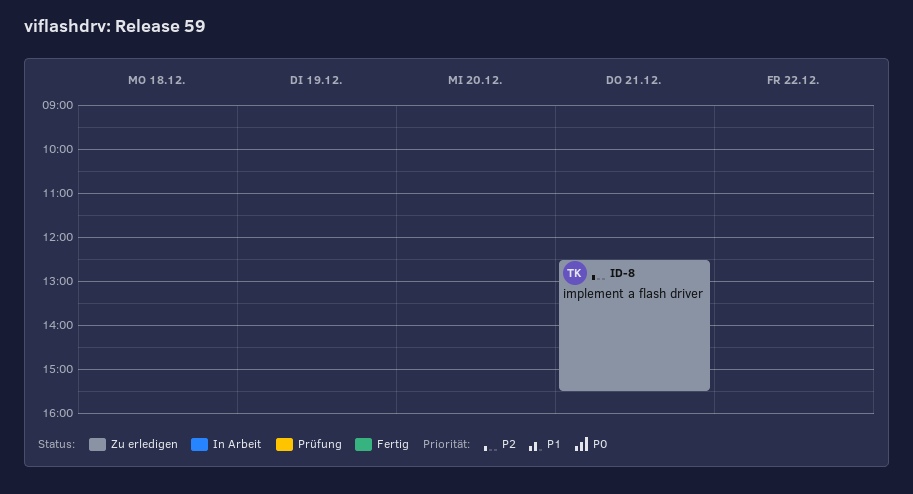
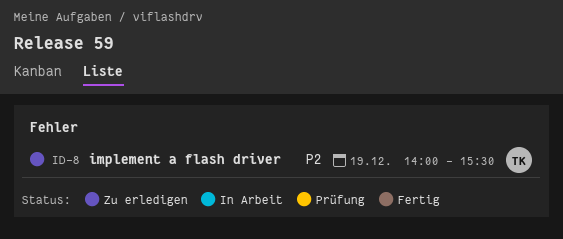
ID-8, day: Dec 21 -> Dec 19
ID-8, begins: 12:30 -> 14:00

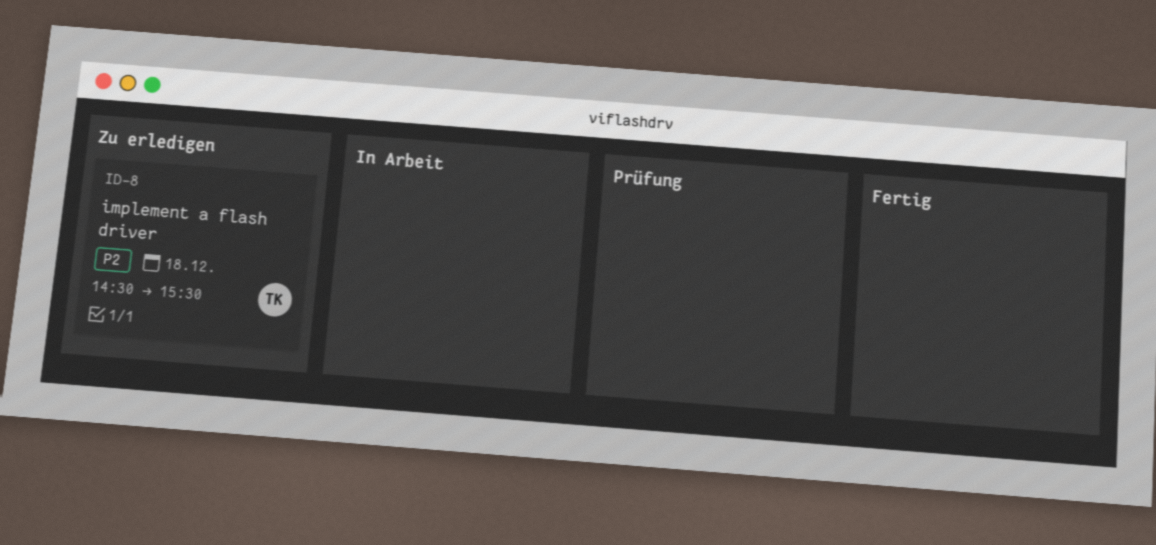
ID-8, day: Dec 19 -> Dec 18
ID-8, begins: 14:00 -> 14:30

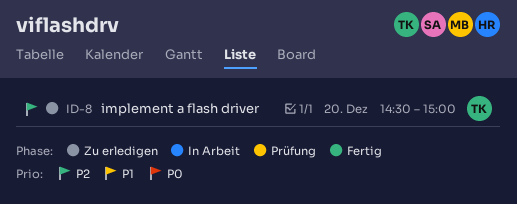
ID-8, day: Dec 18 -> Dec 20
ID-8, ends: 15:30 -> 15:00

